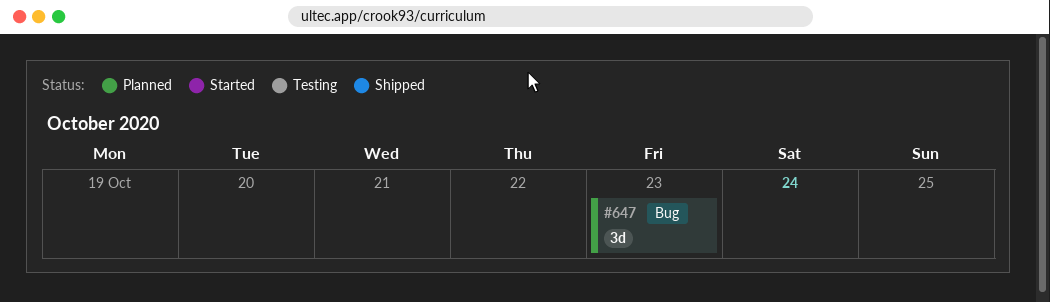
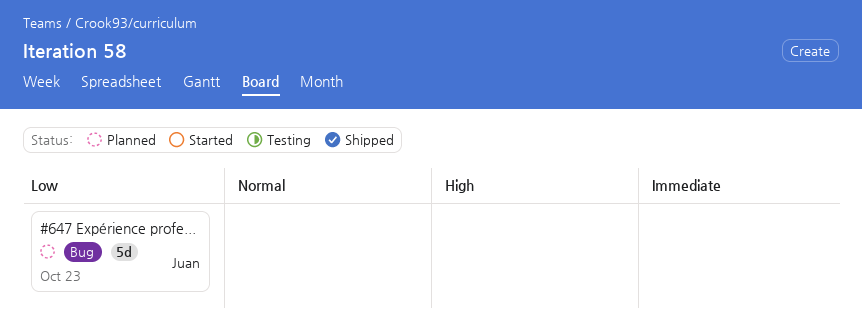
#647, estimate: 3d -> 5d

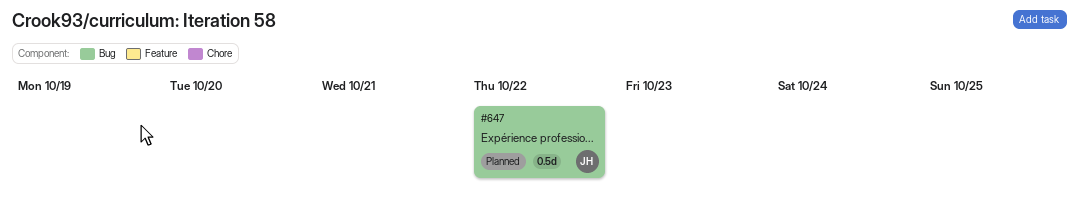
#647, estimate: 5d -> 0.5d
#647, due: Oct 23 -> Oct 22

